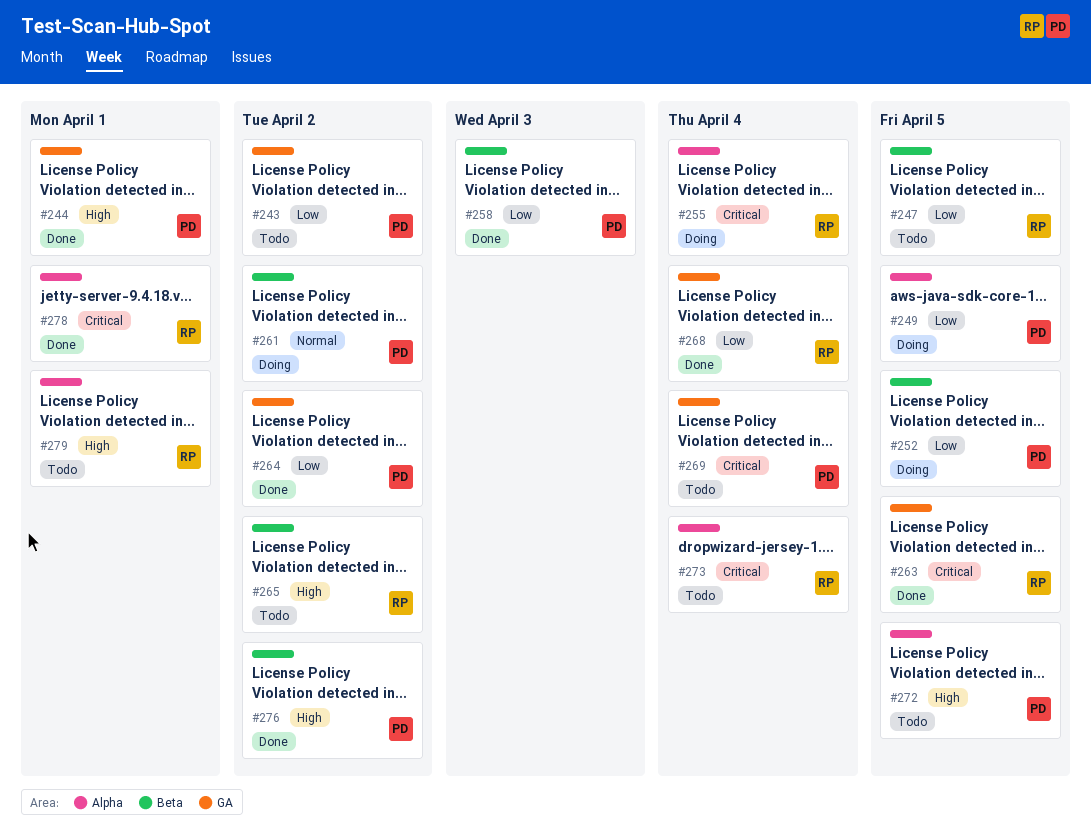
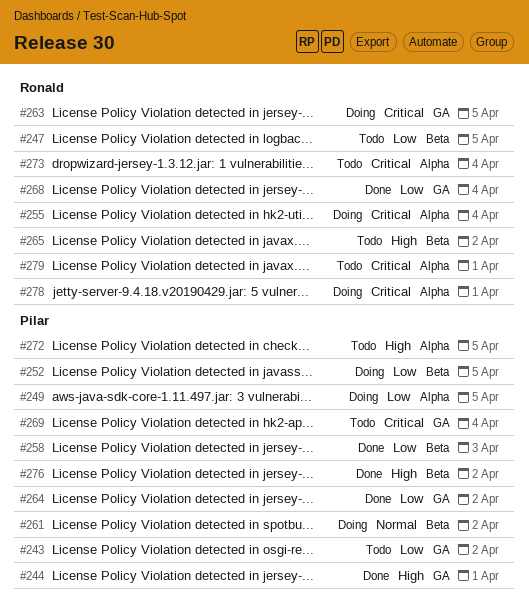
#263, status: Done -> Doing
#278, status: Done -> Doing
#279, priority: High -> Critical

